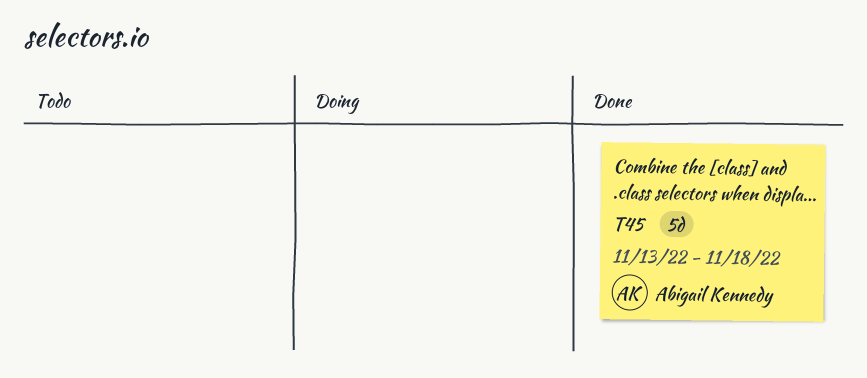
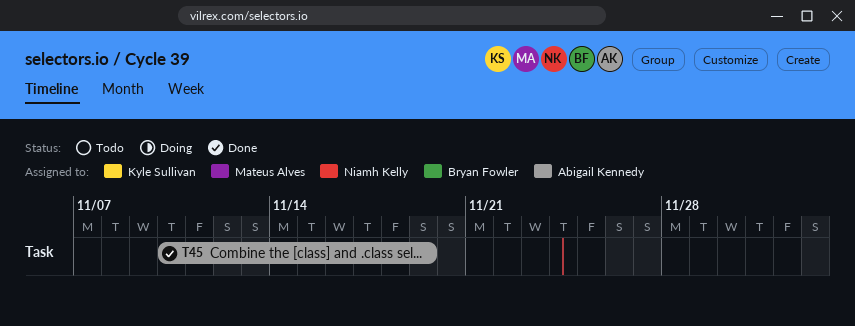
T45, start: Nov 13 -> Nov 10
T45, due: Nov 18 -> Nov 19

